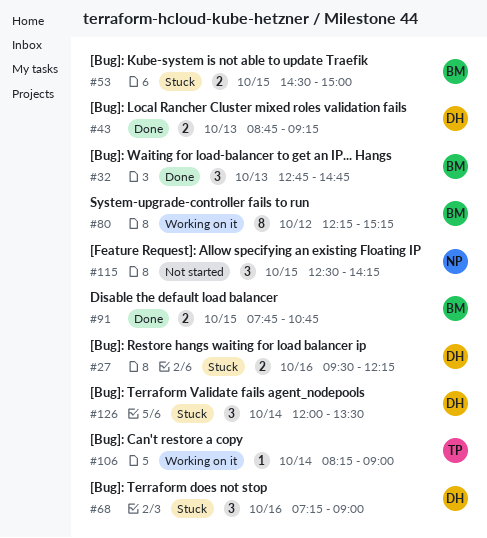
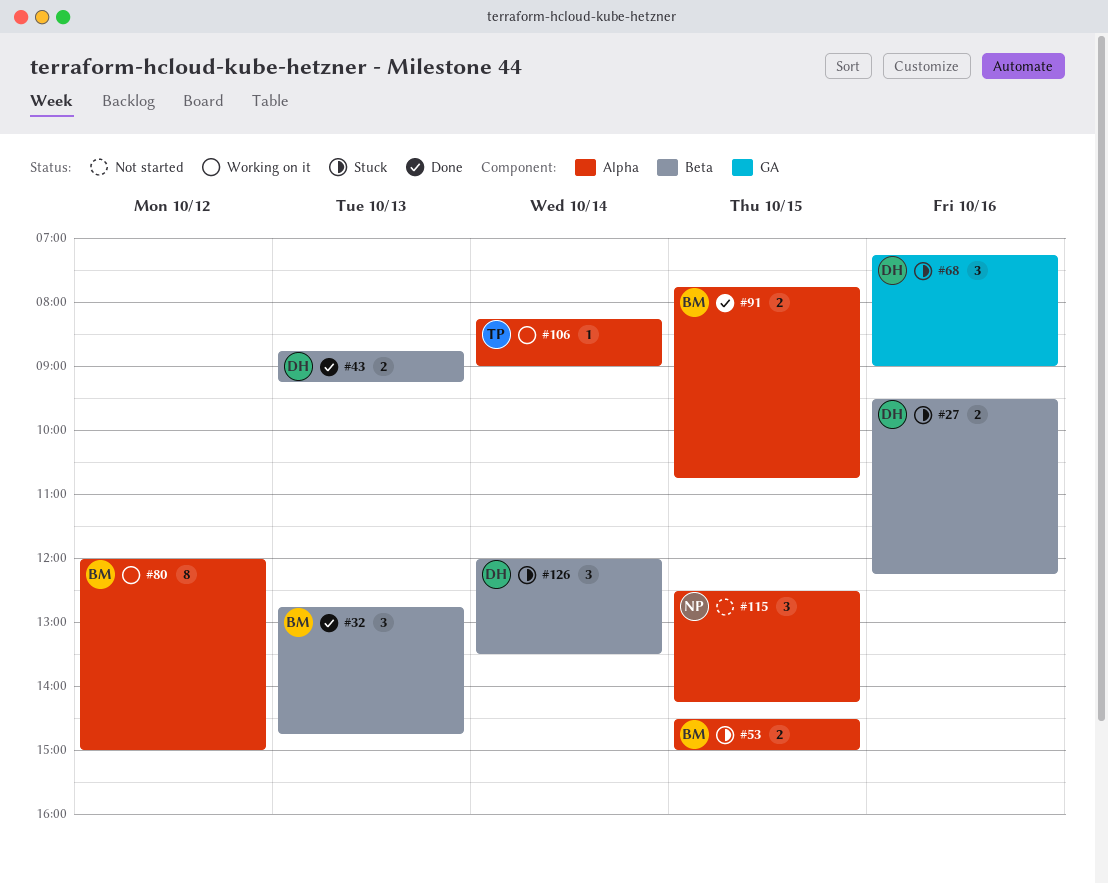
#80, begins: 12:15 -> 12:00
#80, ends: 15:15 -> 15:00

